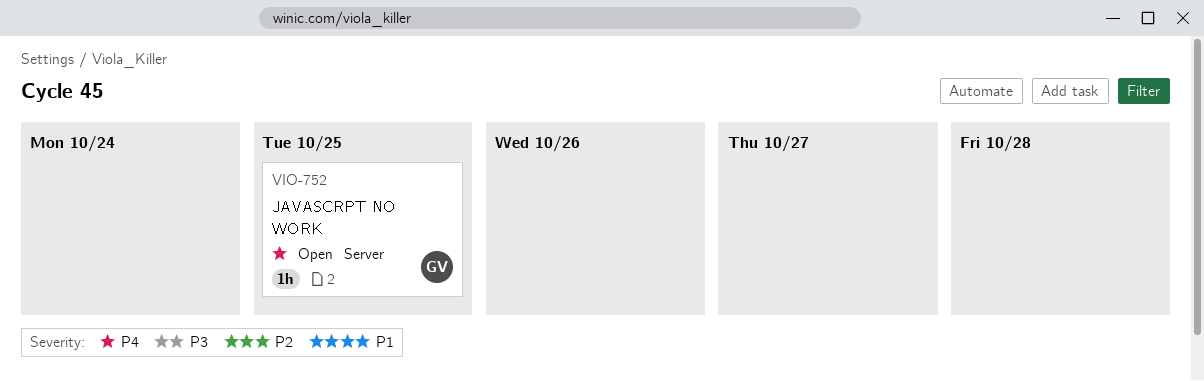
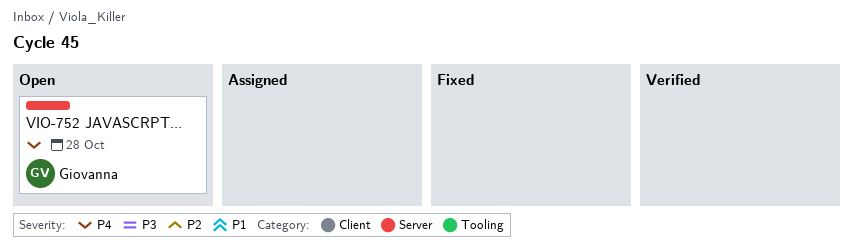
VIO-752, due: Oct 25 -> Oct 28

